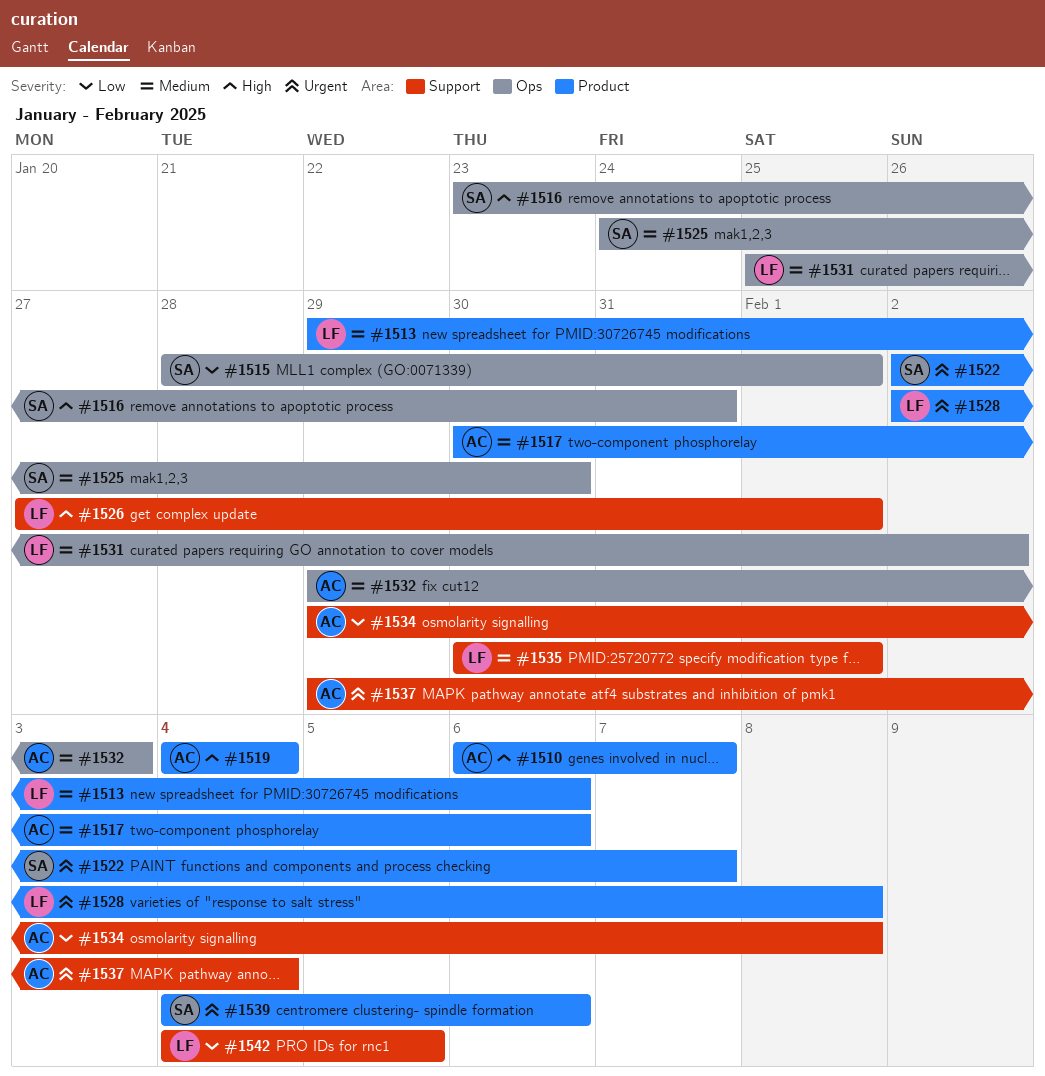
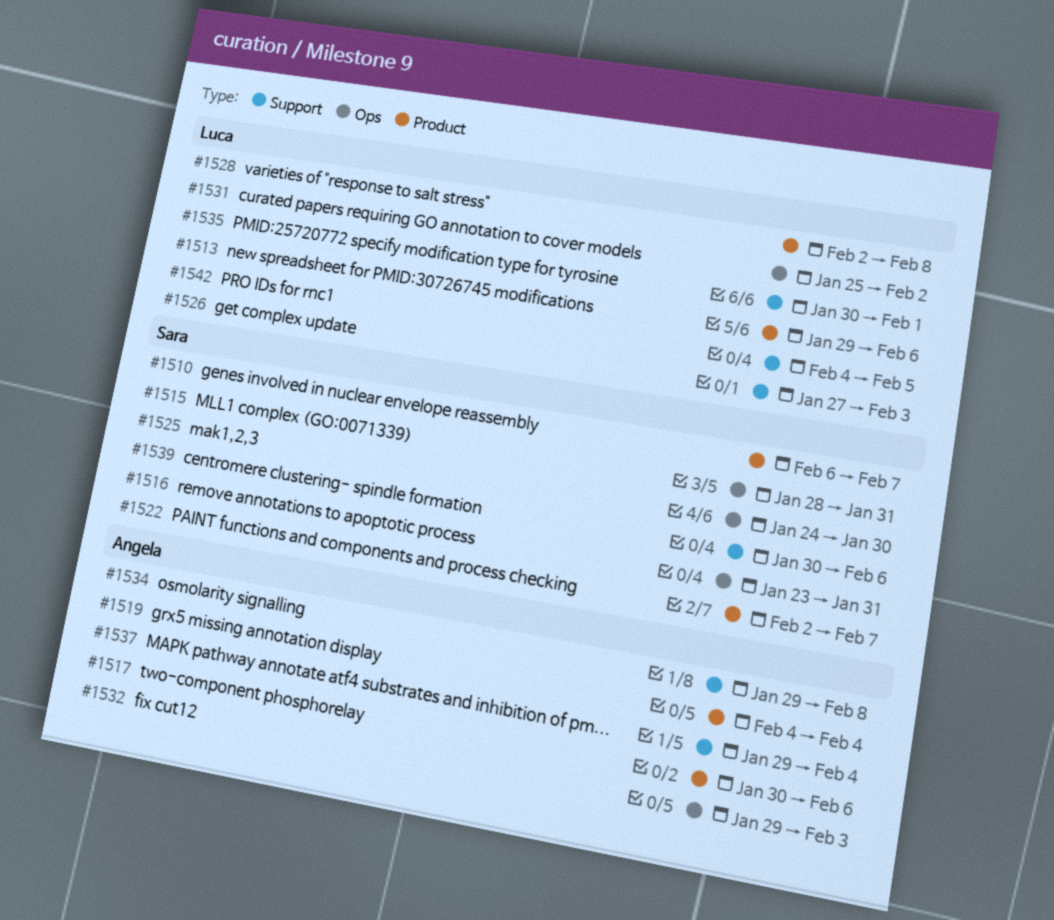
#1510, owner: Angela -> Sara
#1515, due: Feb 1 -> Jan 31
#1526, due: Feb 1 -> Feb 3
#1539, label: Product -> Support
#1539, start: Feb 4 -> Jan 30

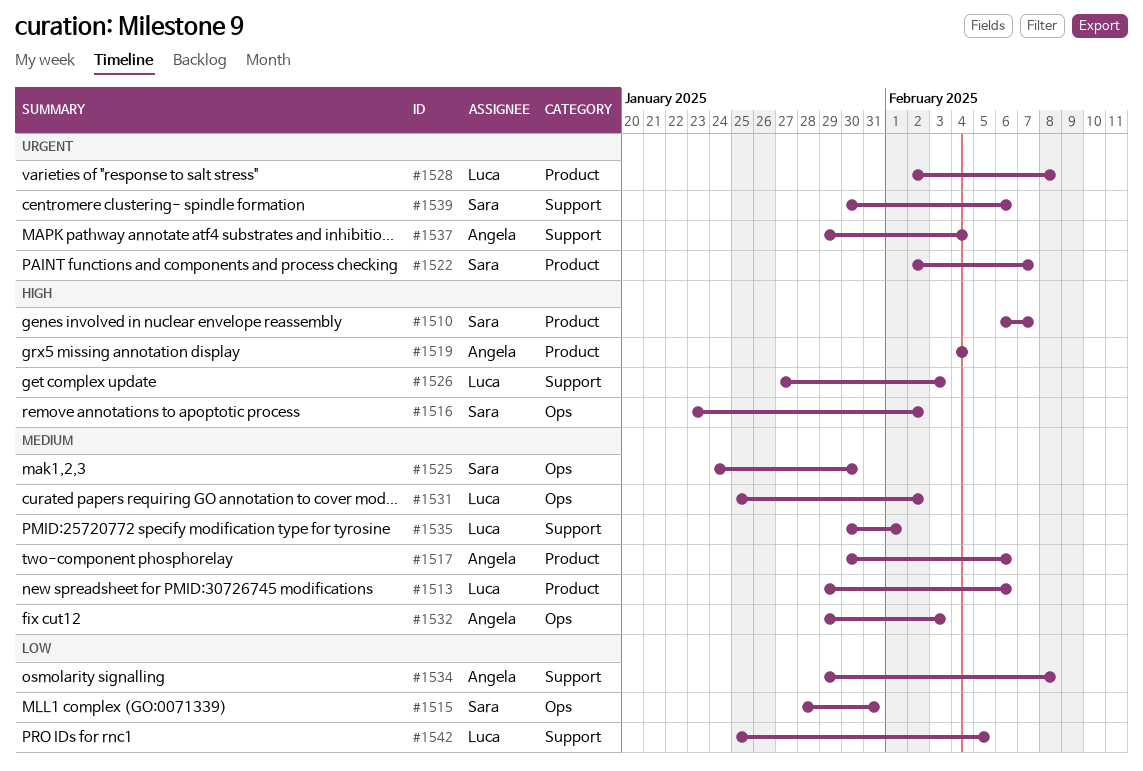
#1516, due: Jan 31 -> Feb 2
#1542, start: Feb 4 -> Jan 25

